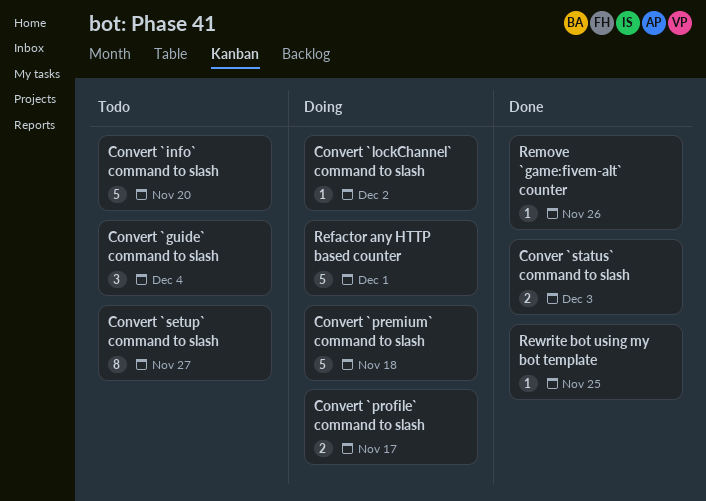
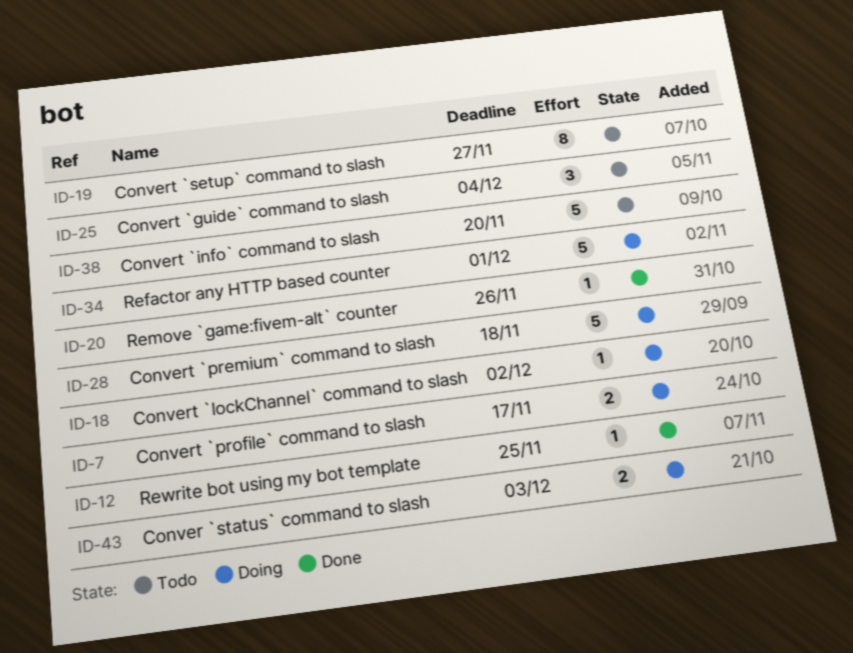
Conver `status` command to slash, status: Done -> Doing

